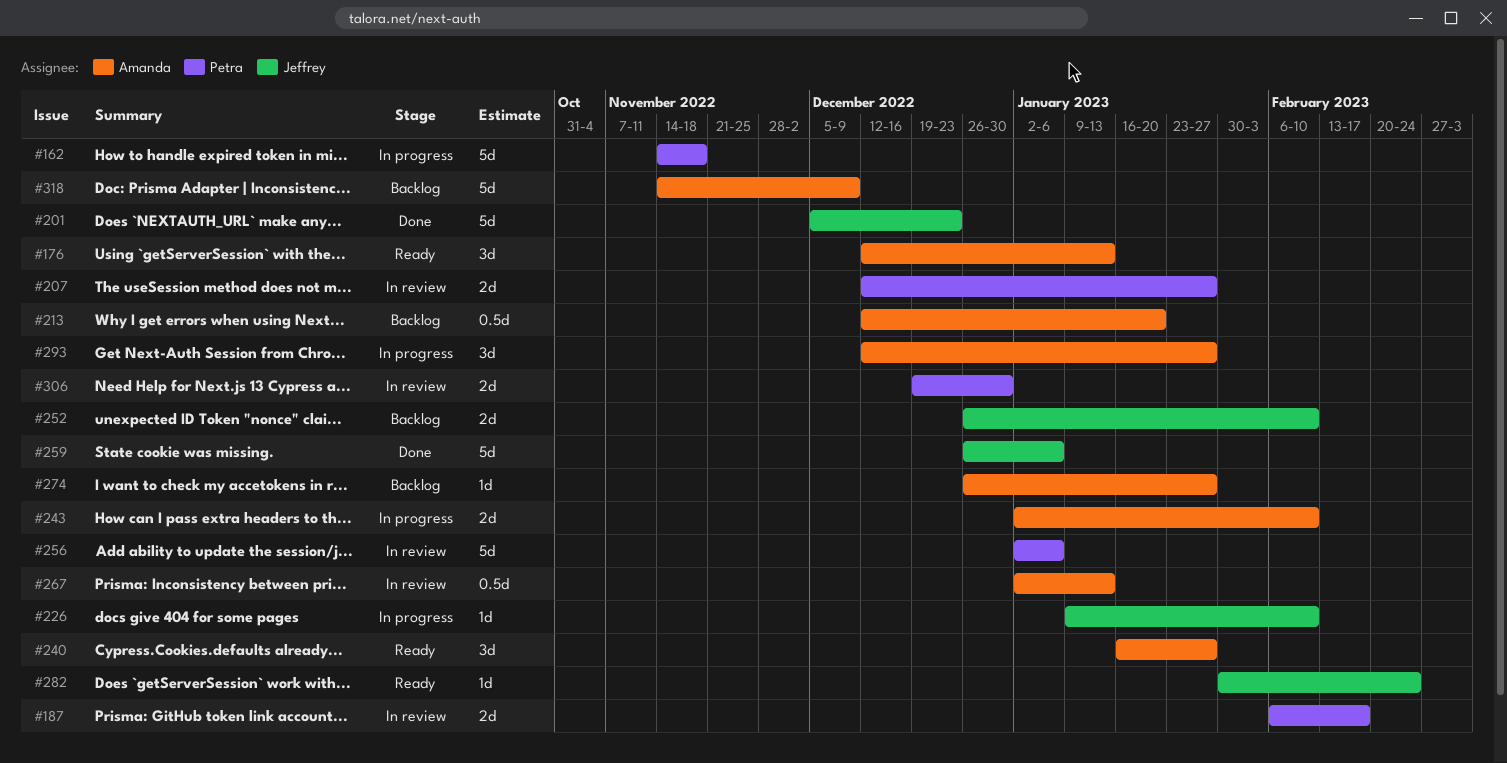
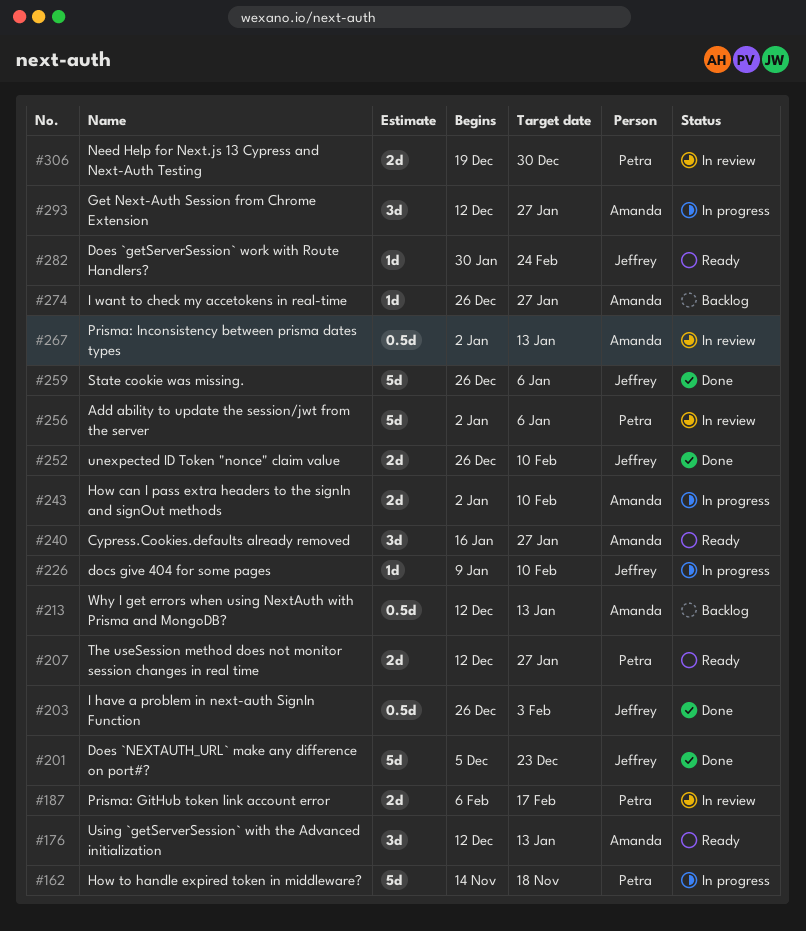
#203: none -> present
#207, status: In review -> Ready
#213, due: Jan 20 -> Jan 13
#252, status: Backlog -> Done
#318: present -> none

